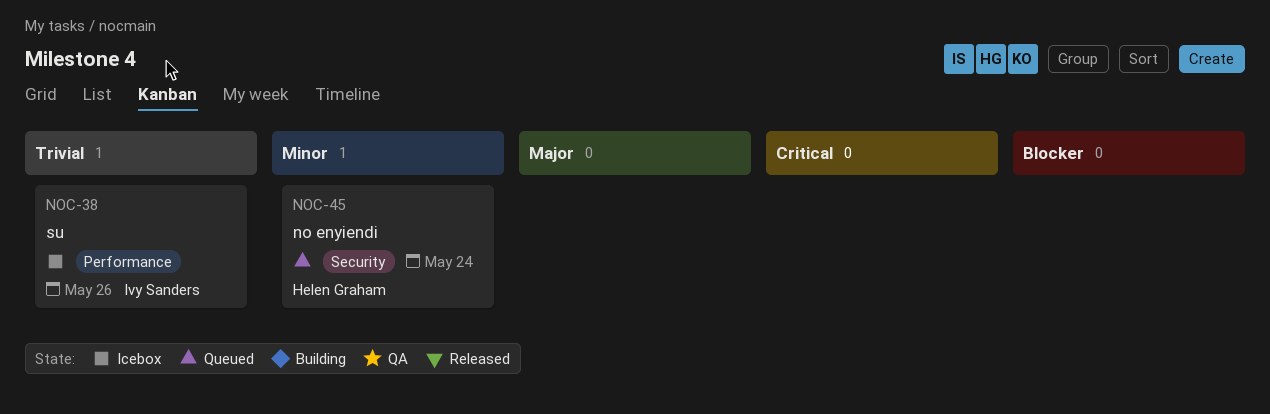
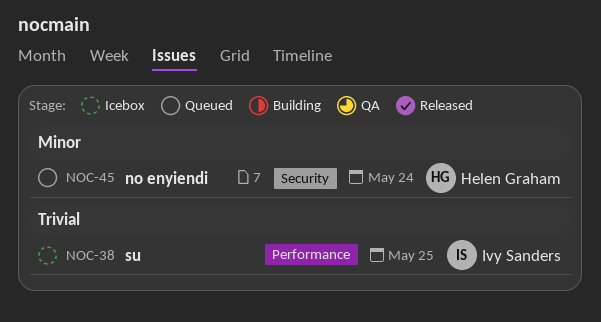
NOC-38, due: May 26 -> May 25

